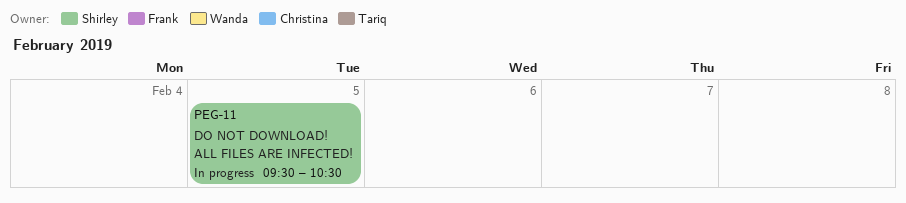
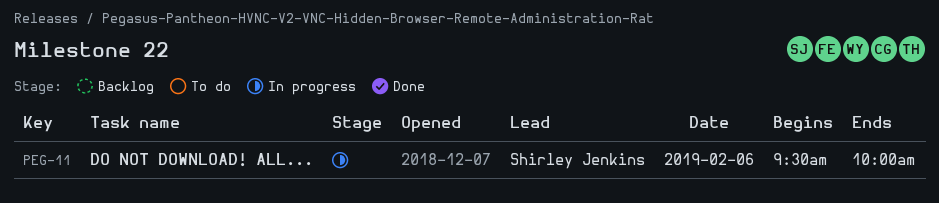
PEG-11, day: Feb 5 -> Feb 6
PEG-11, ends: 10:30 -> 10:00

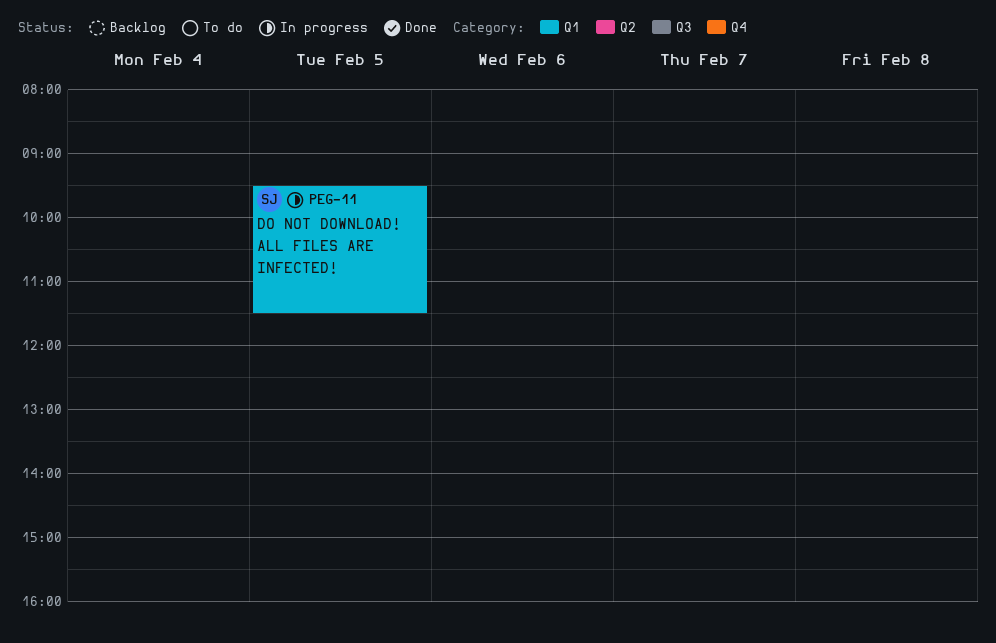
PEG-11, day: Feb 6 -> Feb 5
PEG-11, ends: 10:00 -> 11:30

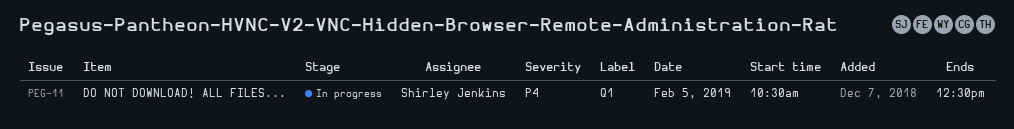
PEG-11, begins: 09:30 -> 10:30
PEG-11, ends: 11:30 -> 12:30

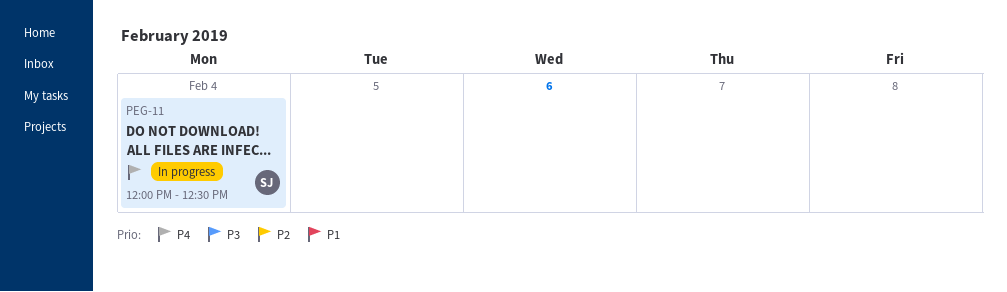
PEG-11, day: Feb 5 -> Feb 4
PEG-11, begins: 10:30 -> 12:00

